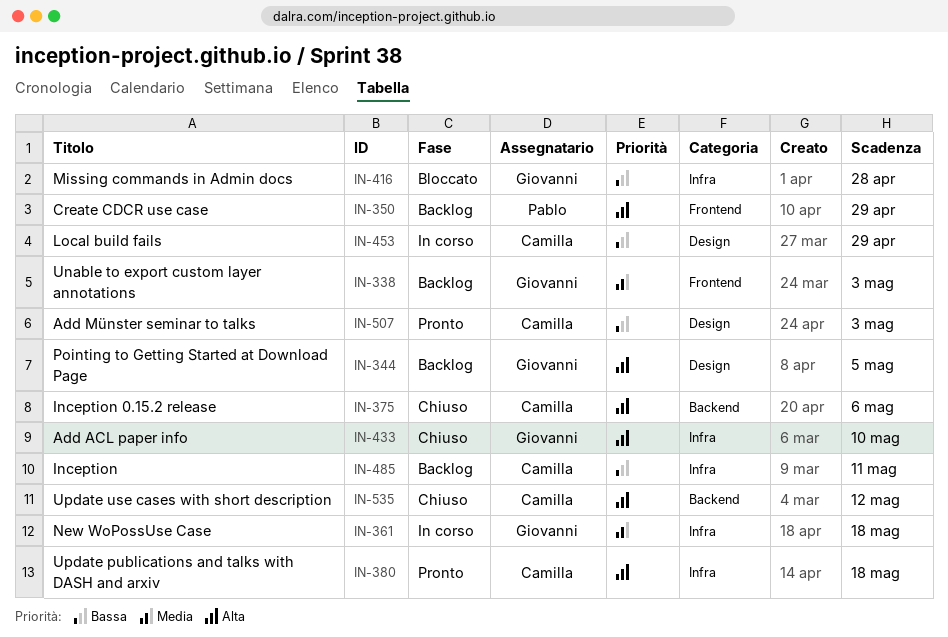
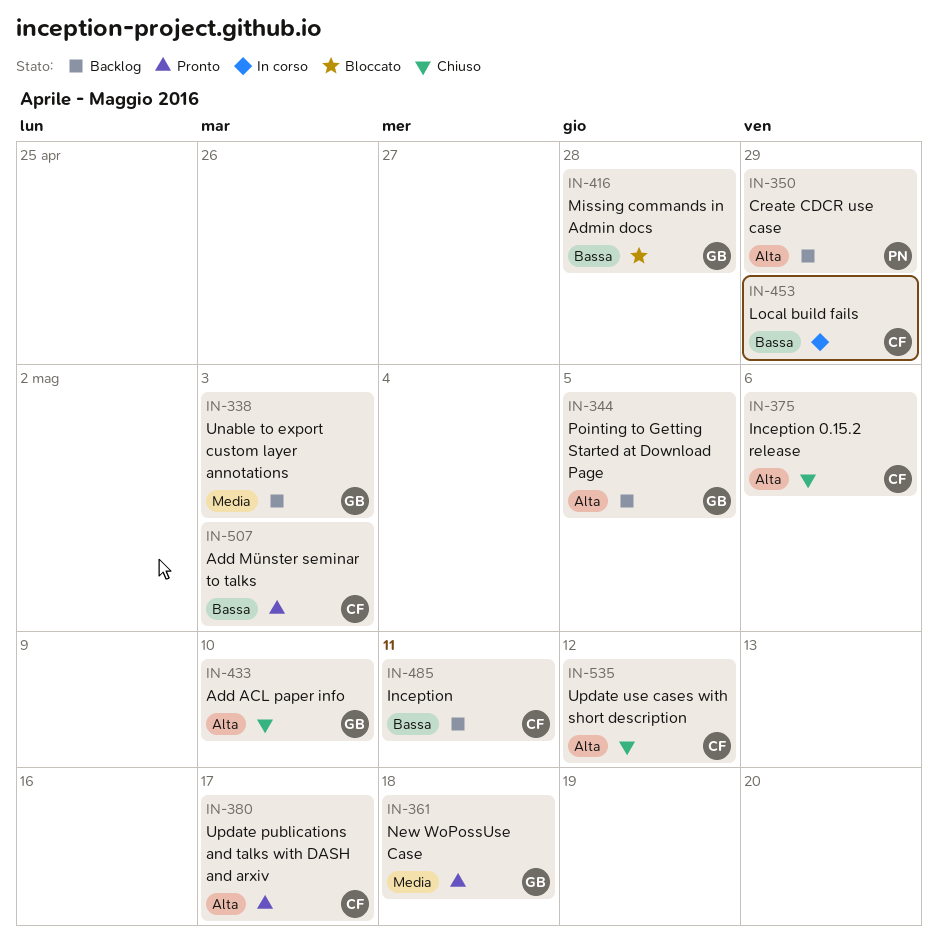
IN-361, status: In corso -> Pronto
IN-380, due: May 18 -> May 17

